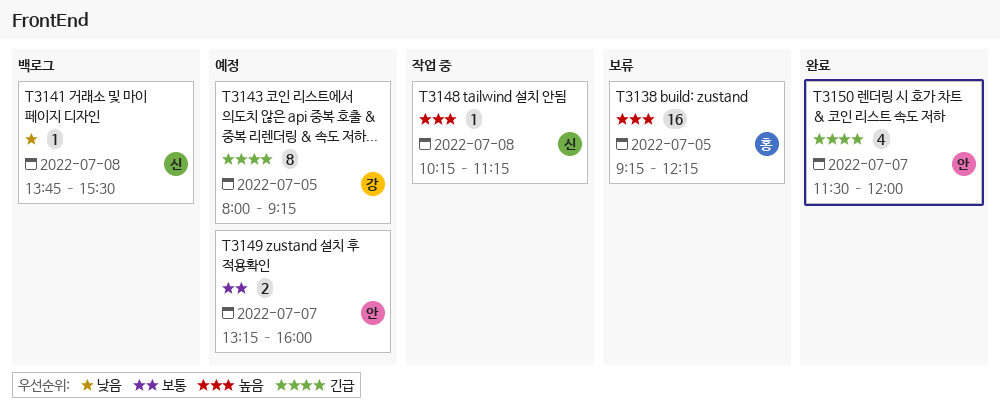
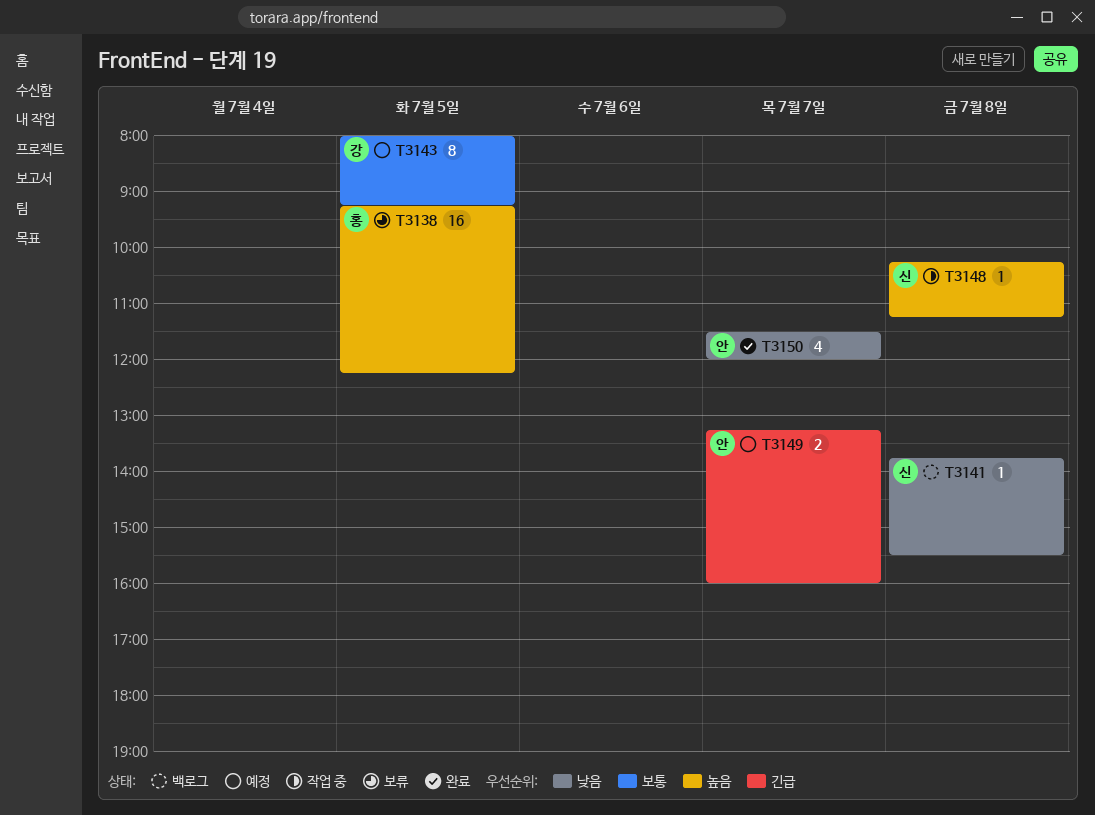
T3143, priority: 긴급 -> 보통
T3149, priority: 보통 -> 긴급
T3150, priority: 긴급 -> 낮음

